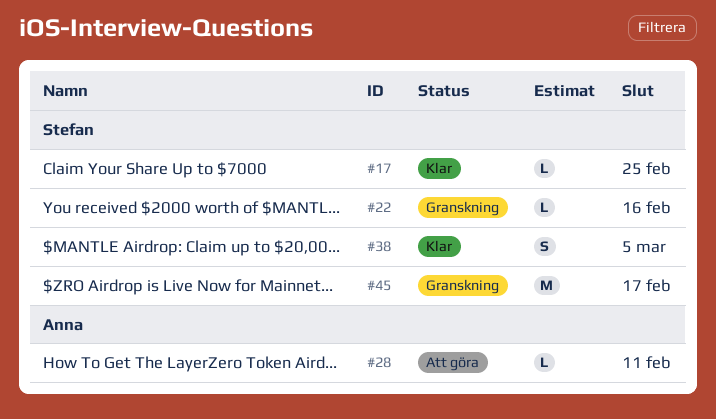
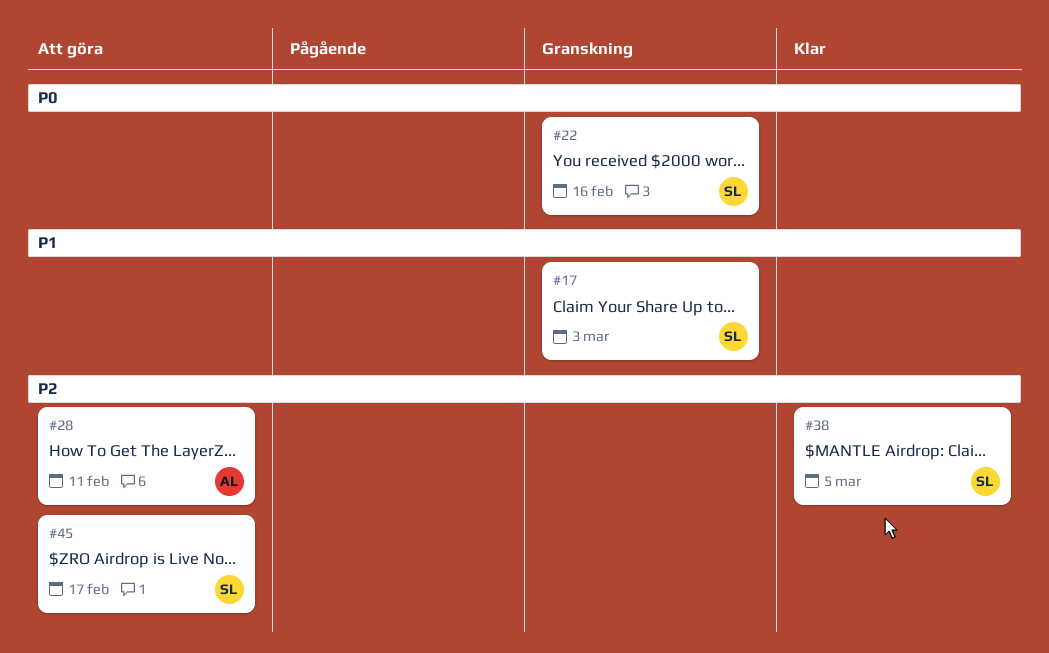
#17, status: Klar -> Granskning
#17, due: Feb 25 -> Mar 3
#45, status: Granskning -> Att göra

